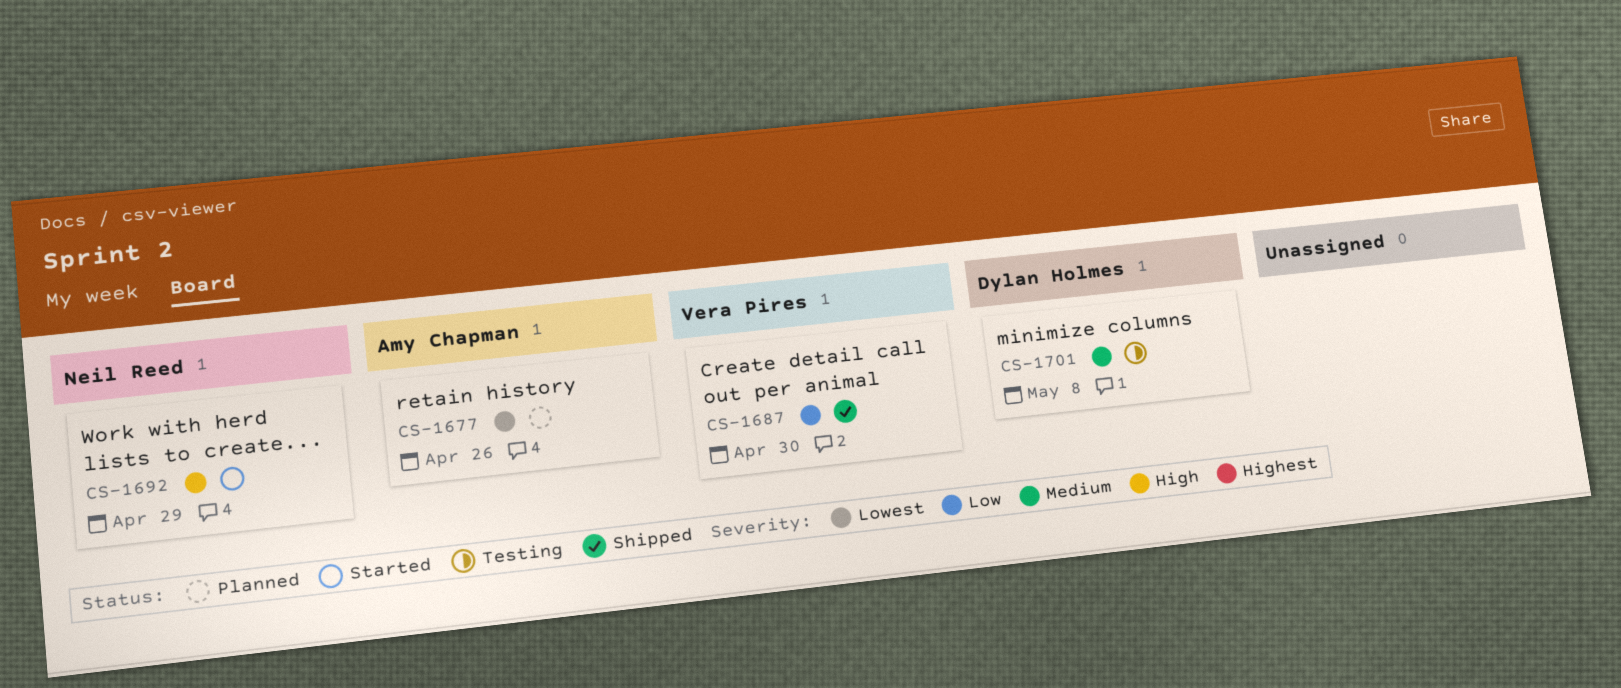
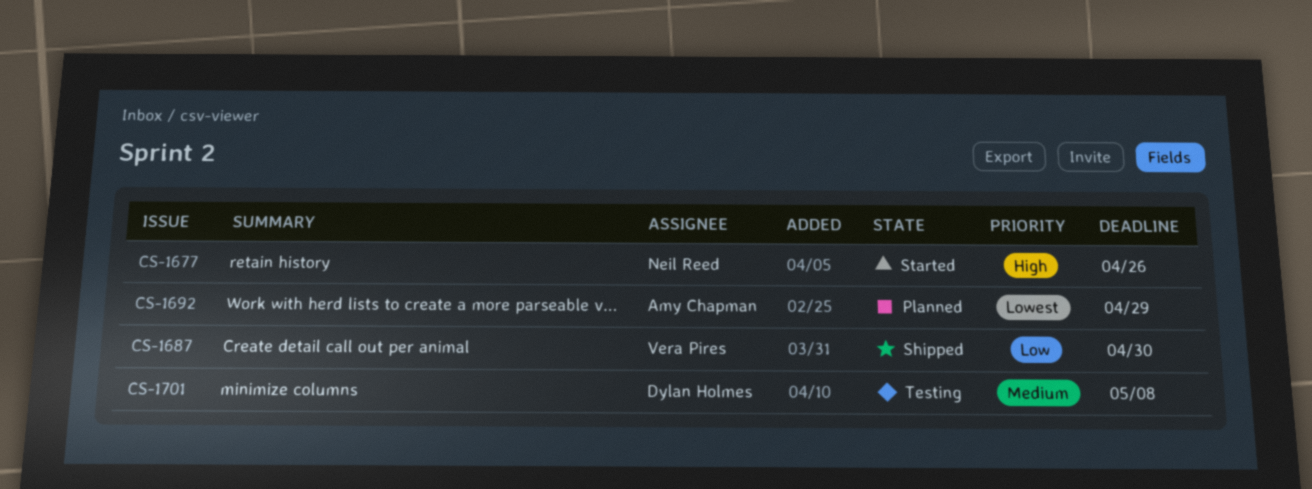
CS-1677, status: Planned -> Started
CS-1677, owner: Amy Chapman -> Neil Reed
CS-1677, priority: Lowest -> High
CS-1692, status: Started -> Planned
CS-1692, owner: Neil Reed -> Amy Chapman
CS-1692, priority: High -> Lowest

